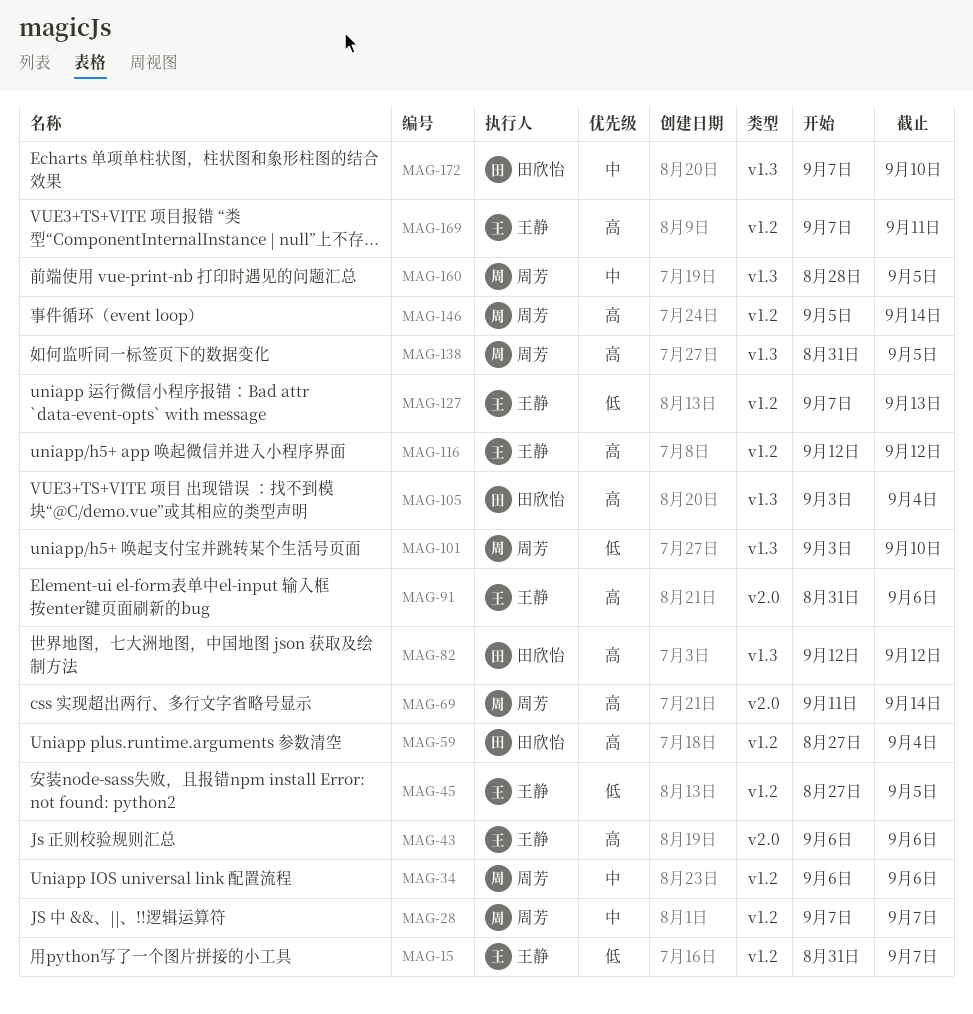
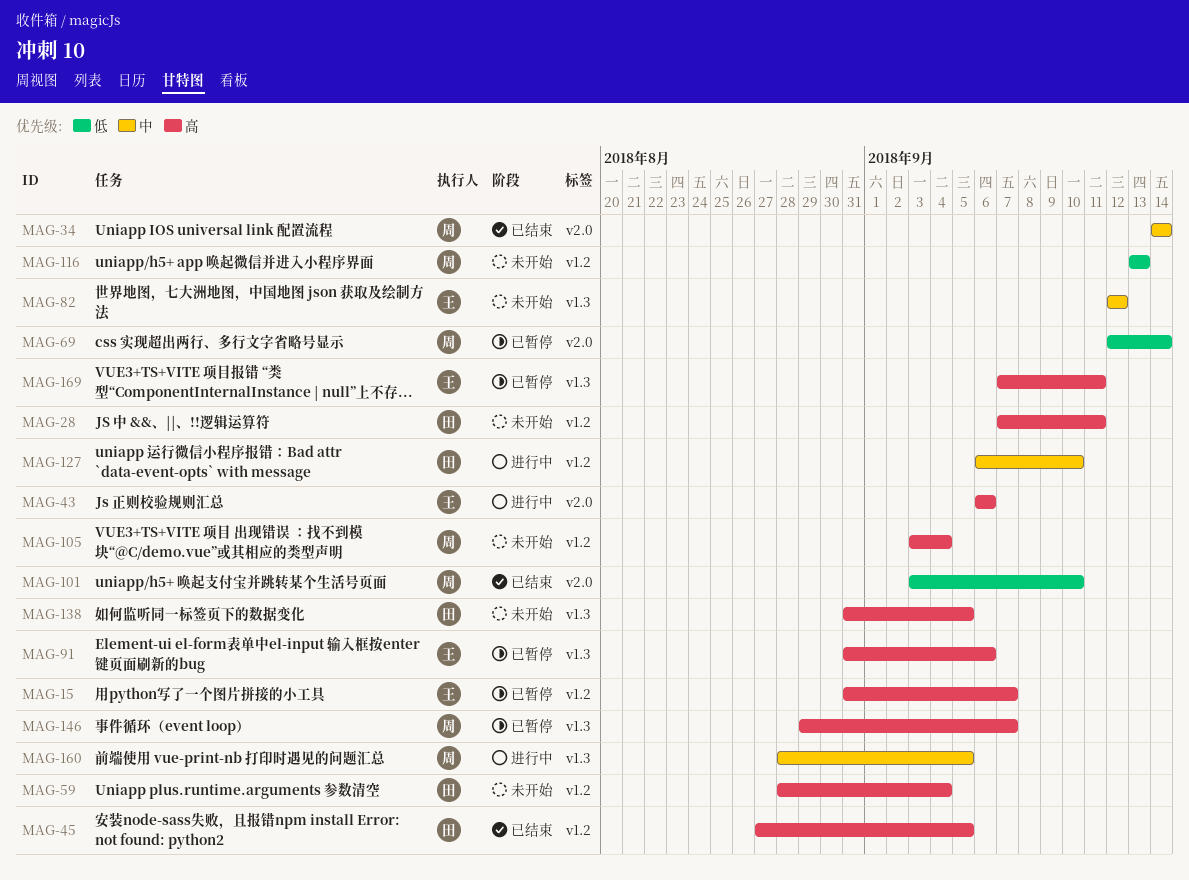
MAG-15, priority: 低 -> 高
MAG-28, owner: 周芳 -> 田欣怡
MAG-28, priority: 中 -> 高
MAG-28, due: Sep 7 -> Sep 11
MAG-34, label: v1.2 -> v2.0
MAG-34, start: Sep 6 -> Sep 14
MAG-34, due: Sep 6 -> Sep 14
MAG-45, owner: 王静 -> 田欣怡
MAG-45, priority: 低 -> 高
MAG-59, start: Aug 27 -> Aug 28
MAG-69, priority: 高 -> 低
MAG-69, start: Sep 11 -> Sep 12
MAG-82, owner: 田欣怡 -> 王静
MAG-82, priority: 高 -> 中
MAG-91, label: v2.0 -> v1.3
MAG-101, label: v1.3 -> v2.0
MAG-105, owner: 田欣怡 -> 周芳
MAG-105, label: v1.3 -> v1.2
MAG-116, owner: 王静 -> 周芳
MAG-116, priority: 高 -> 低
MAG-116, start: Sep 12 -> Sep 13
MAG-116, due: Sep 12 -> Sep 13
MAG-127, owner: 王静 -> 田欣怡
MAG-127, priority: 低 -> 中
MAG-127, start: Sep 7 -> Sep 6
MAG-127, due: Sep 13 -> Sep 10
MAG-138, owner: 周芳 -> 田欣怡
MAG-146, label: v1.2 -> v1.3
MAG-146, start: Sep 5 -> Aug 29
MAG-146, due: Sep 14 -> Sep 7
MAG-169, label: v1.2 -> v1.3
MAG-172: present -> none

